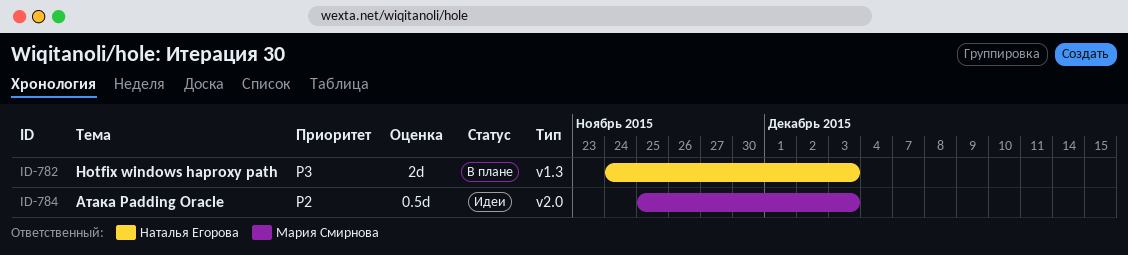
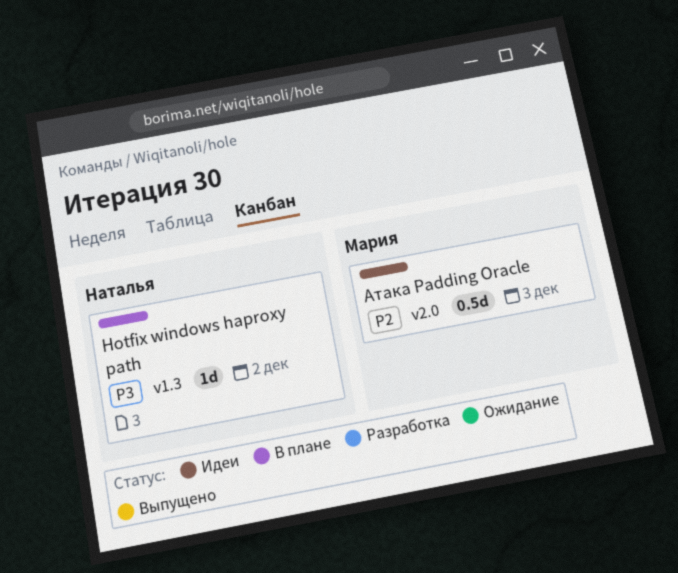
Hotfix windows haproxy path, estimate: 2d -> 1d
Hotfix windows haproxy path, due: Dec 3 -> Dec 2

